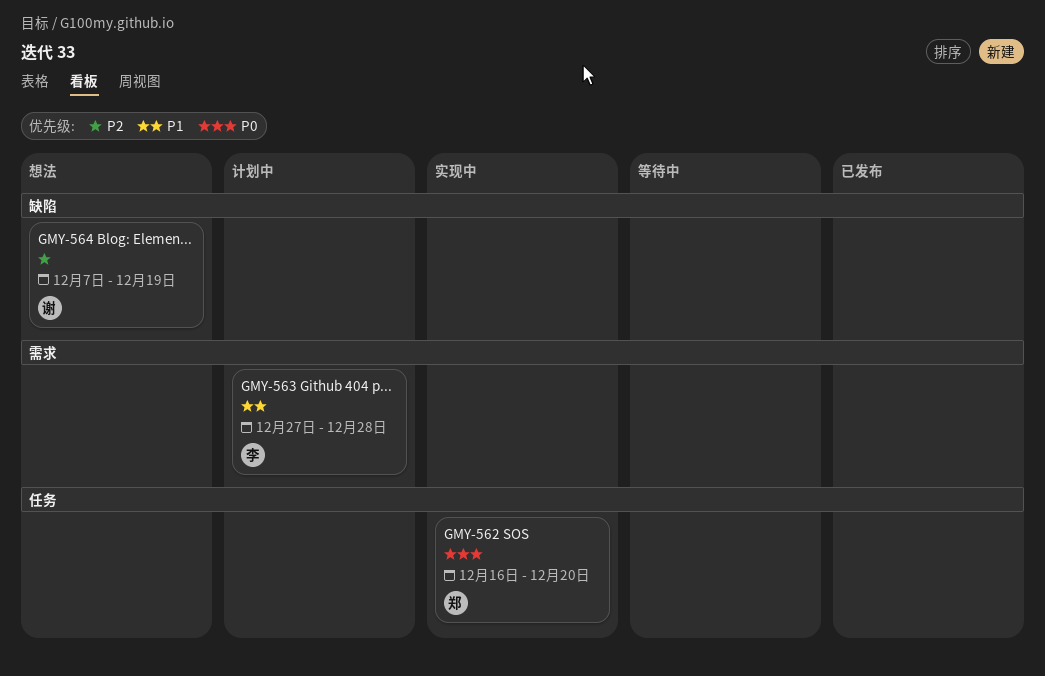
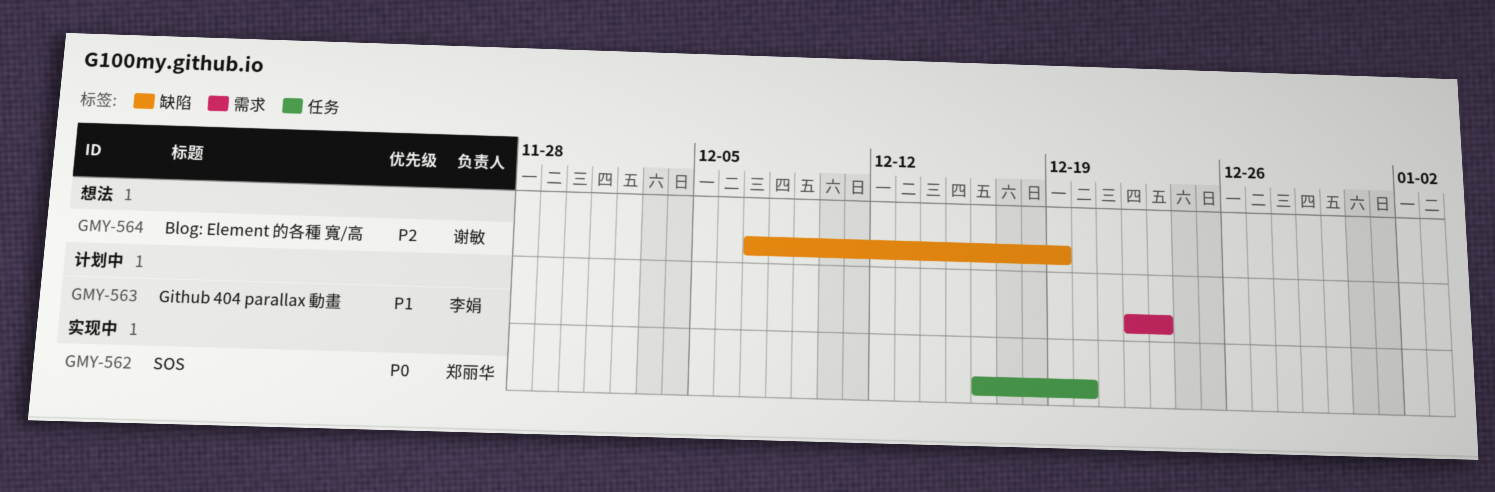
GMY-563, start: Dec 27 -> Dec 22
GMY-563, due: Dec 28 -> Dec 23

